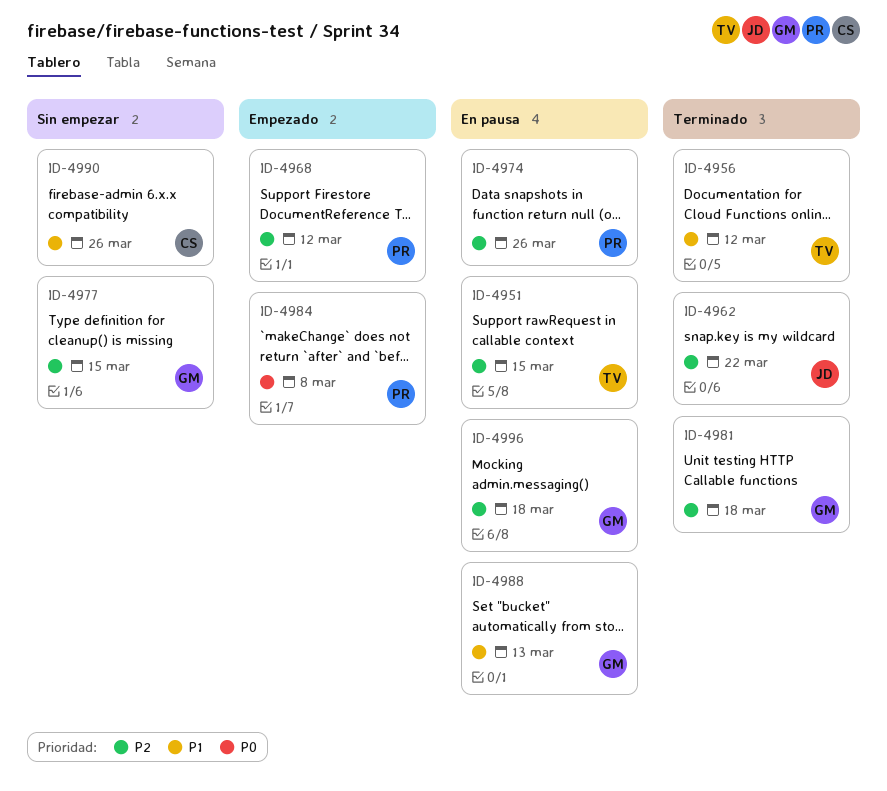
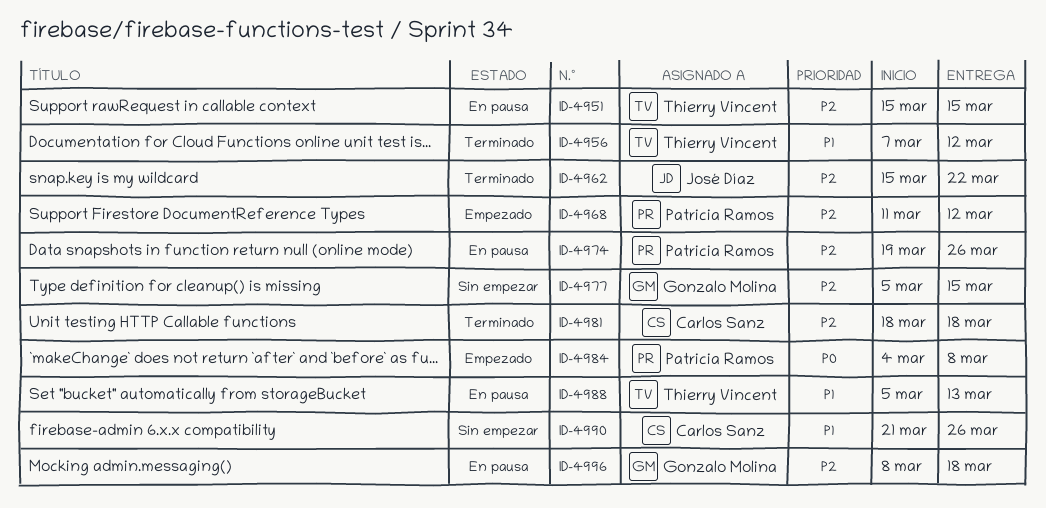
ID-4981, owner: Gonzalo Molina -> Carlos Sanz
ID-4988, owner: Gonzalo Molina -> Thierry Vincent

